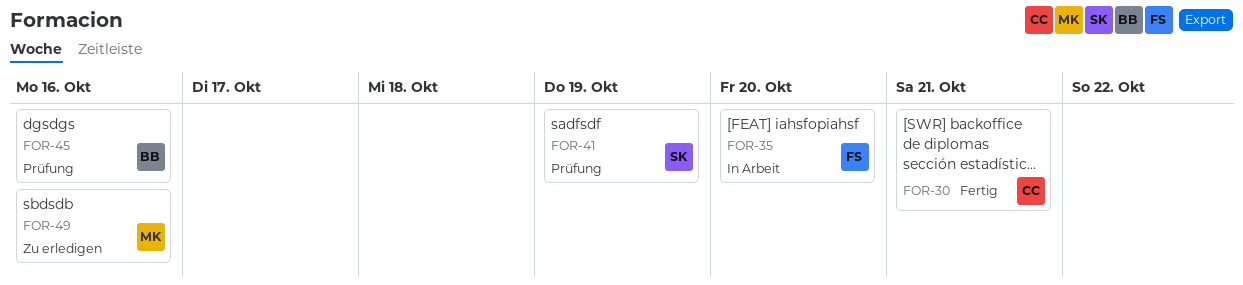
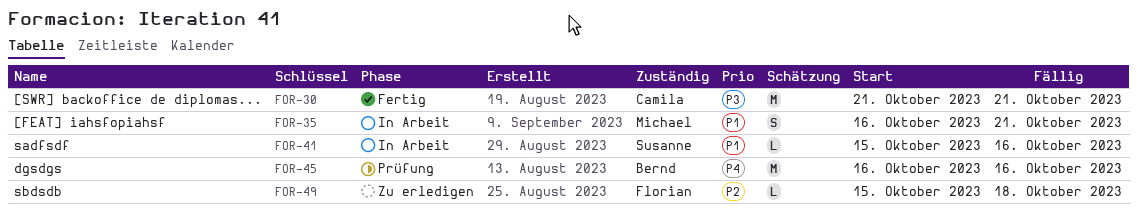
FOR-35, owner: Florian -> Michael
FOR-35, due: Oct 20 -> Oct 21
FOR-41, status: Prüfung -> In Arbeit
FOR-41, due: Oct 19 -> Oct 16
FOR-49, owner: Michael -> Florian
FOR-49, due: Oct 16 -> Oct 18

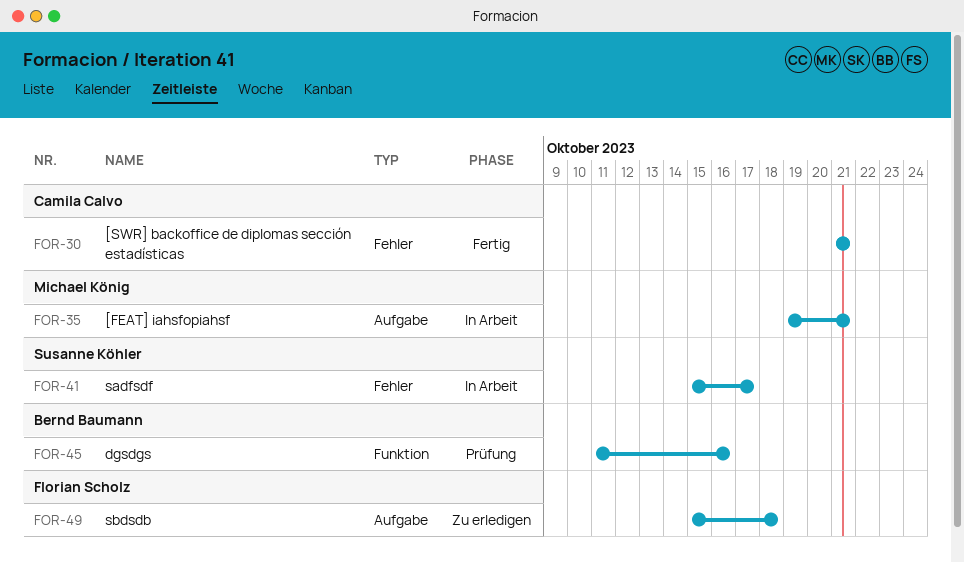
FOR-35, start: Oct 16 -> Oct 19
FOR-41, due: Oct 16 -> Oct 17
FOR-45, start: Oct 16 -> Oct 11

